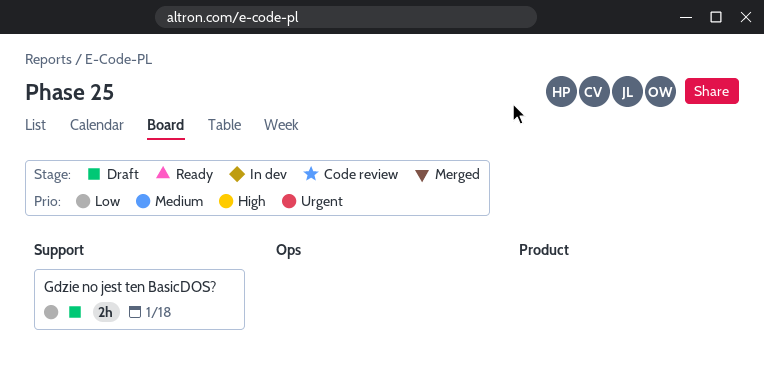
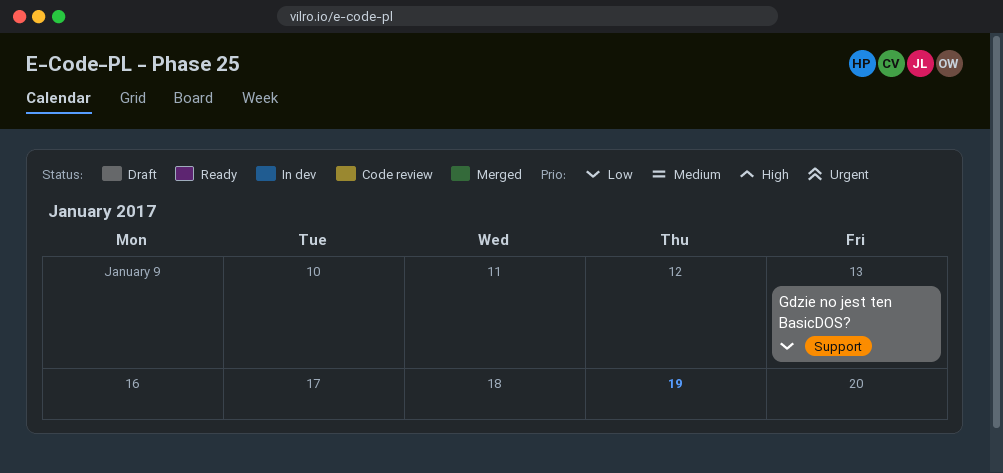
Gdzie no jest ten BasicDOS?, due: Jan 18 -> Jan 13

